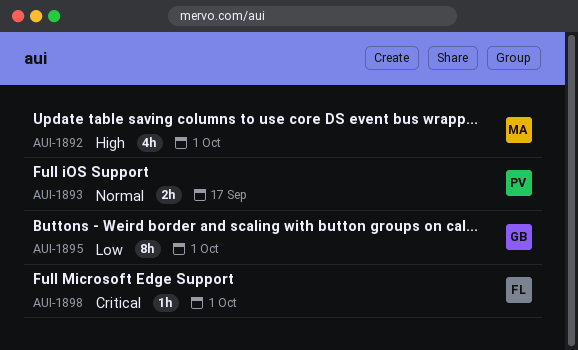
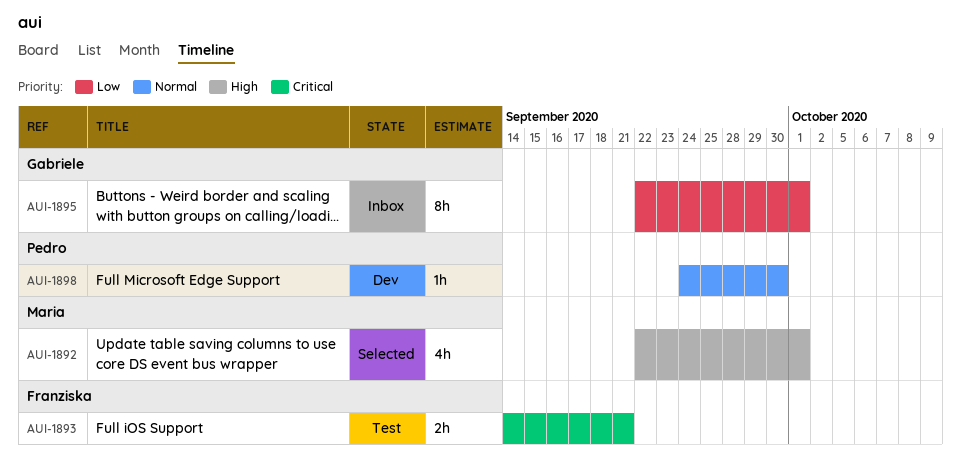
AUI-1893, owner: Pedro -> Franziska
AUI-1893, priority: Normal -> Critical
AUI-1893, due: Sep 17 -> Sep 21
AUI-1898, owner: Franziska -> Pedro
AUI-1898, priority: Critical -> Normal
AUI-1898, due: Oct 1 -> Sep 30

